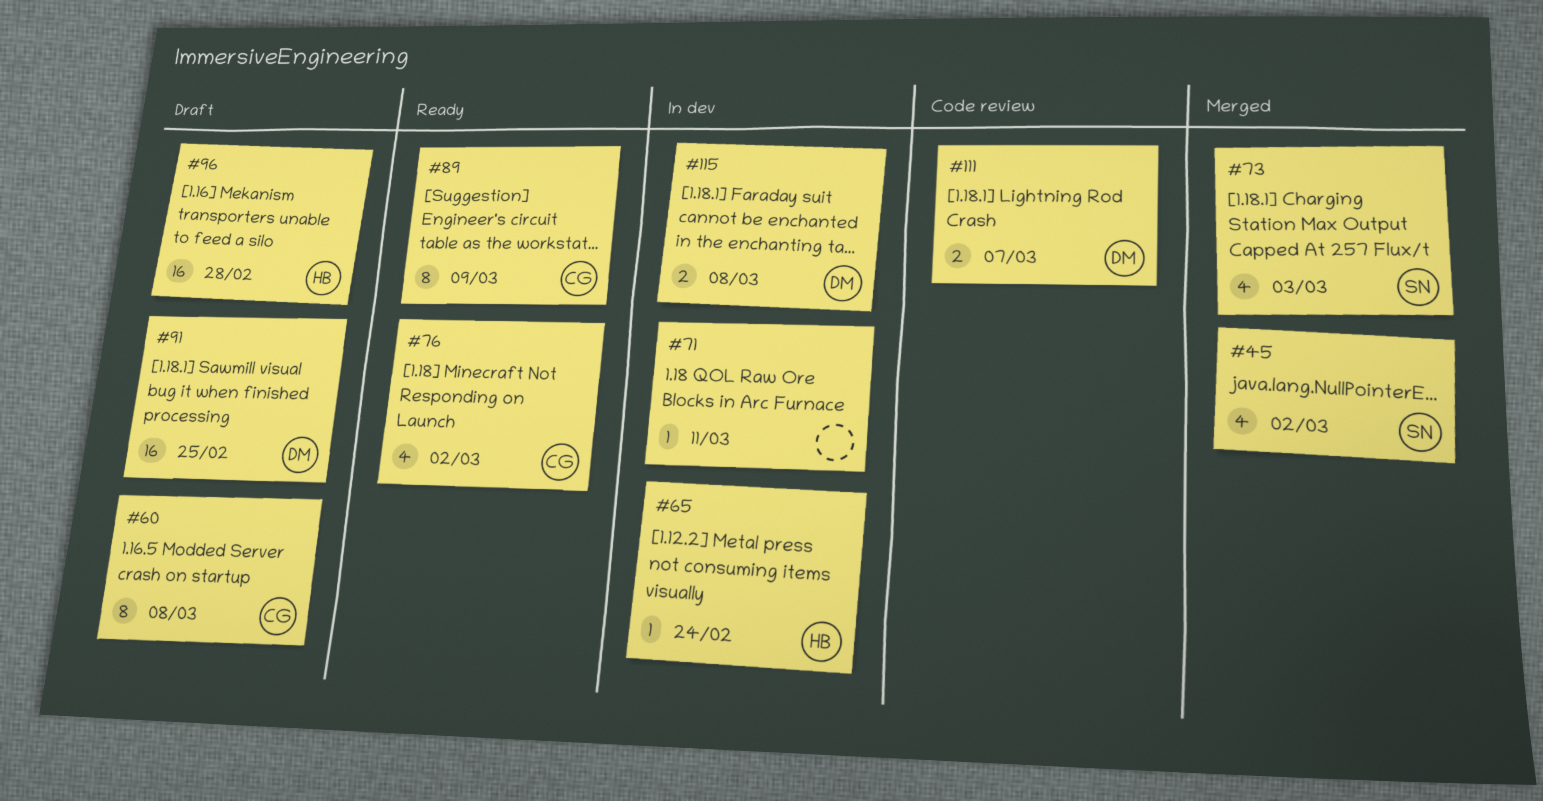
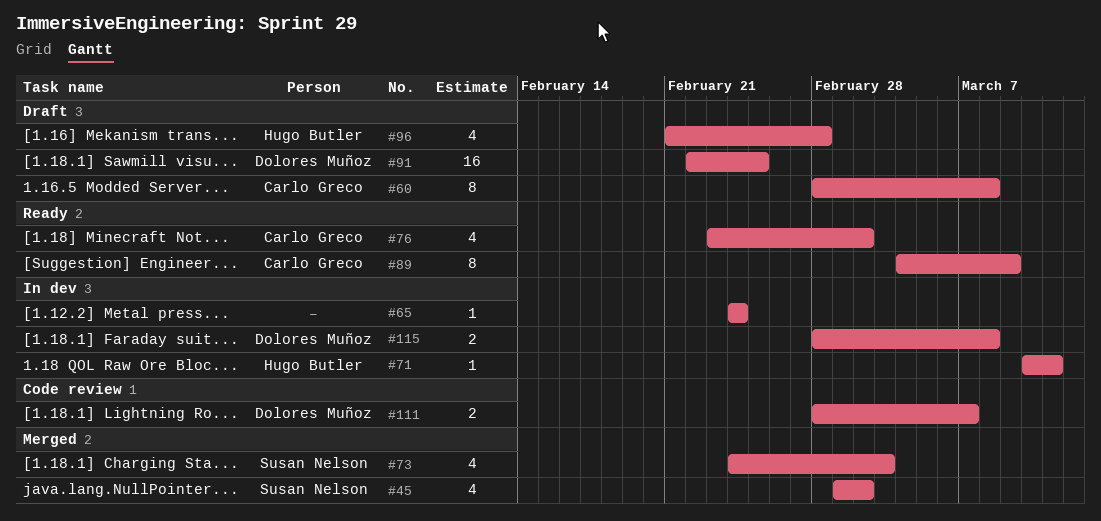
#65, owner: Hugo Butler -> none
#71, owner: none -> Hugo Butler
#96, estimate: 16 -> 4

